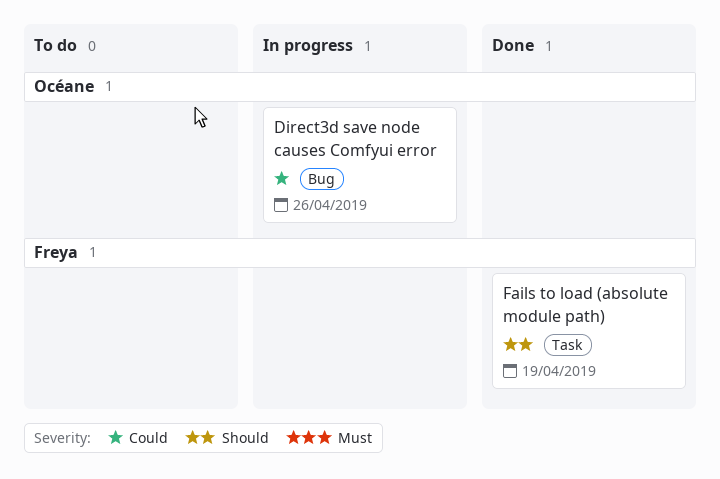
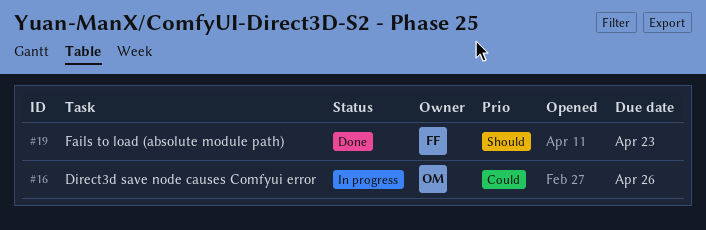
Fails to load (absolute module path), due: Apr 19 -> Apr 23

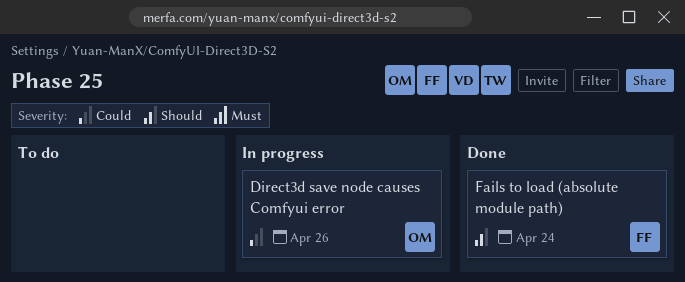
Fails to load (absolute module path), due: Apr 23 -> Apr 24

